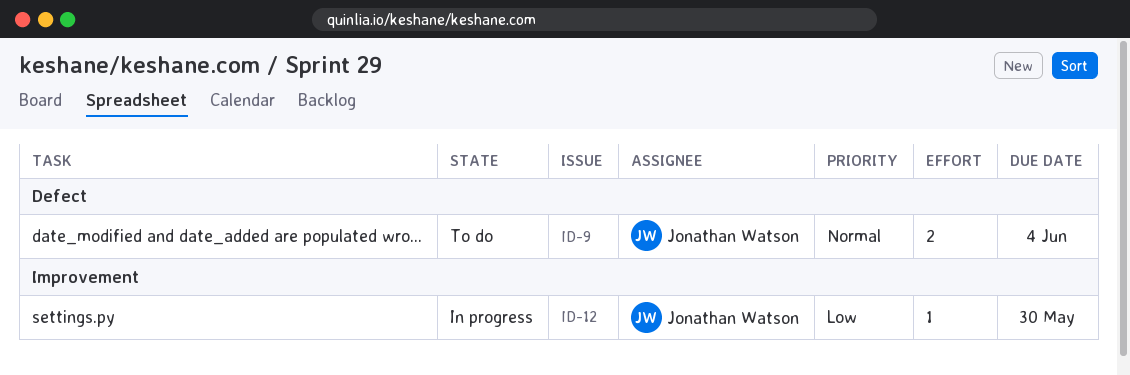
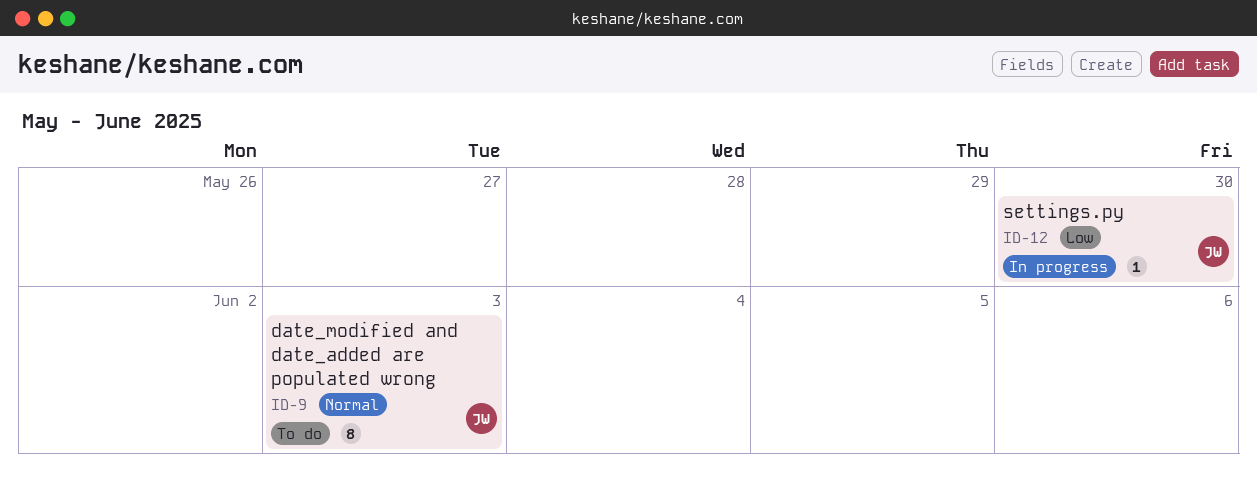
ID-9, estimate: 2 -> 8
ID-9, due: Jun 4 -> Jun 3

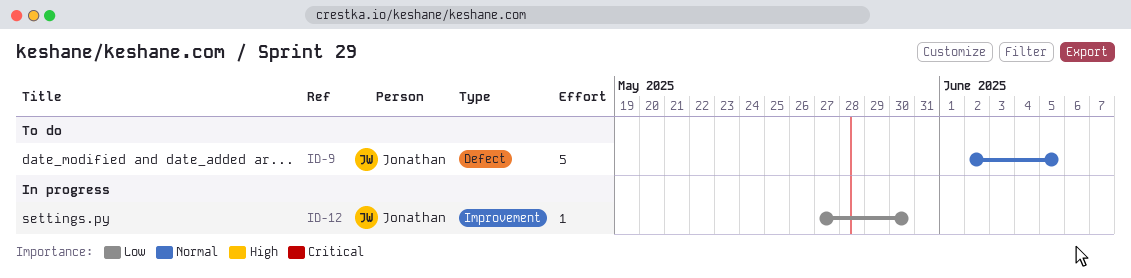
ID-9, estimate: 8 -> 5
ID-9, due: Jun 3 -> Jun 5

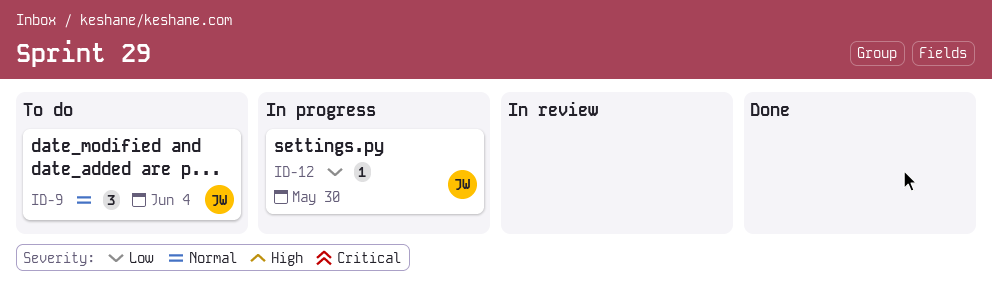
ID-9, estimate: 5 -> 3
ID-9, due: Jun 5 -> Jun 4

